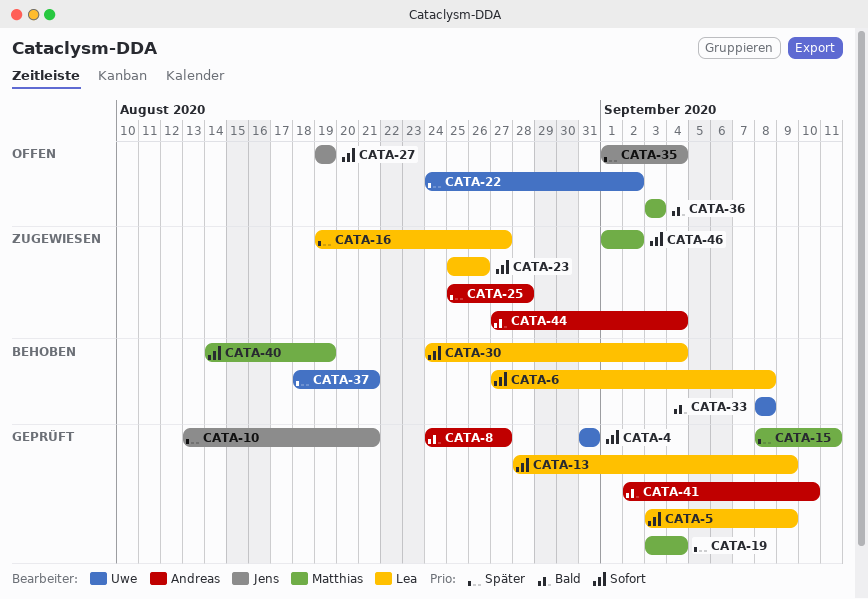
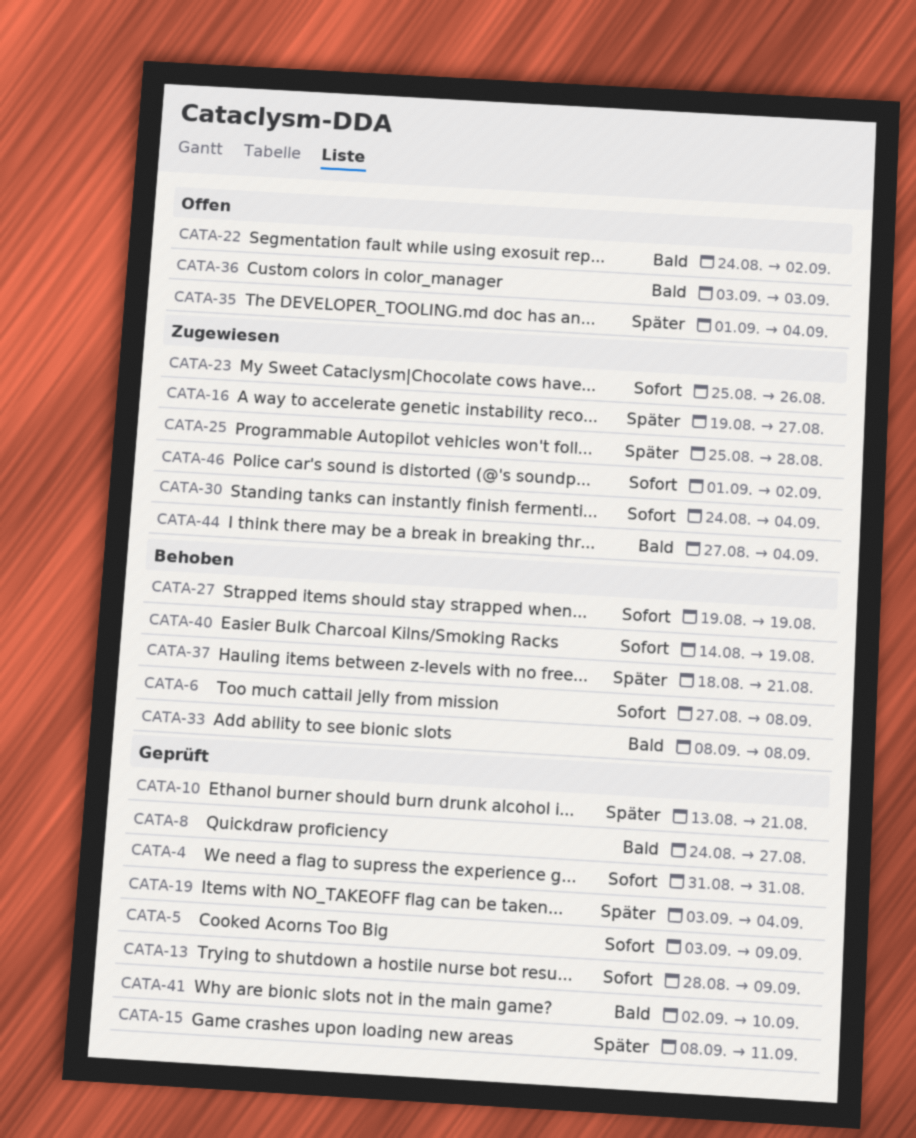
CATA-22, priority: Später -> Bald
CATA-27, status: Offen -> Behoben
CATA-30, status: Behoben -> Zugewiesen

